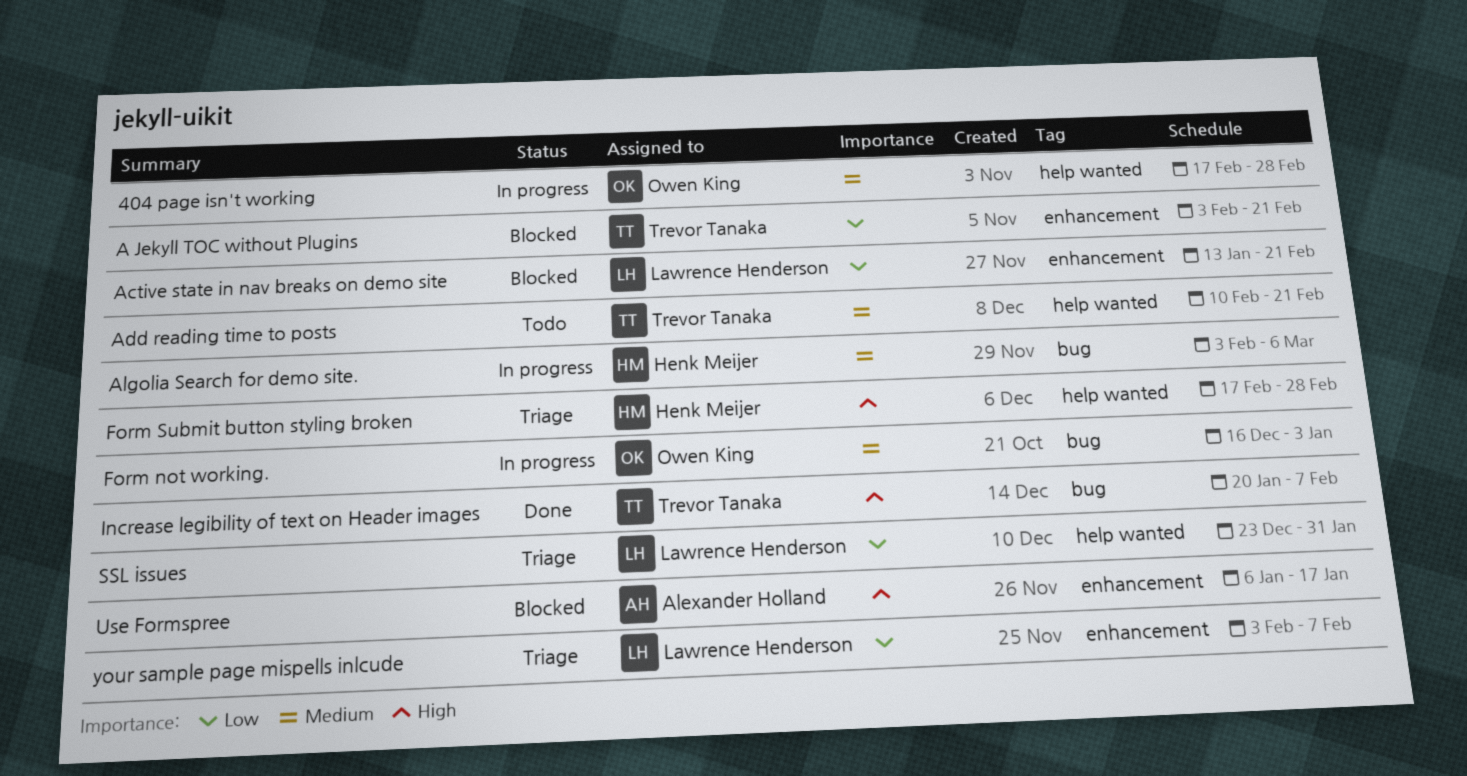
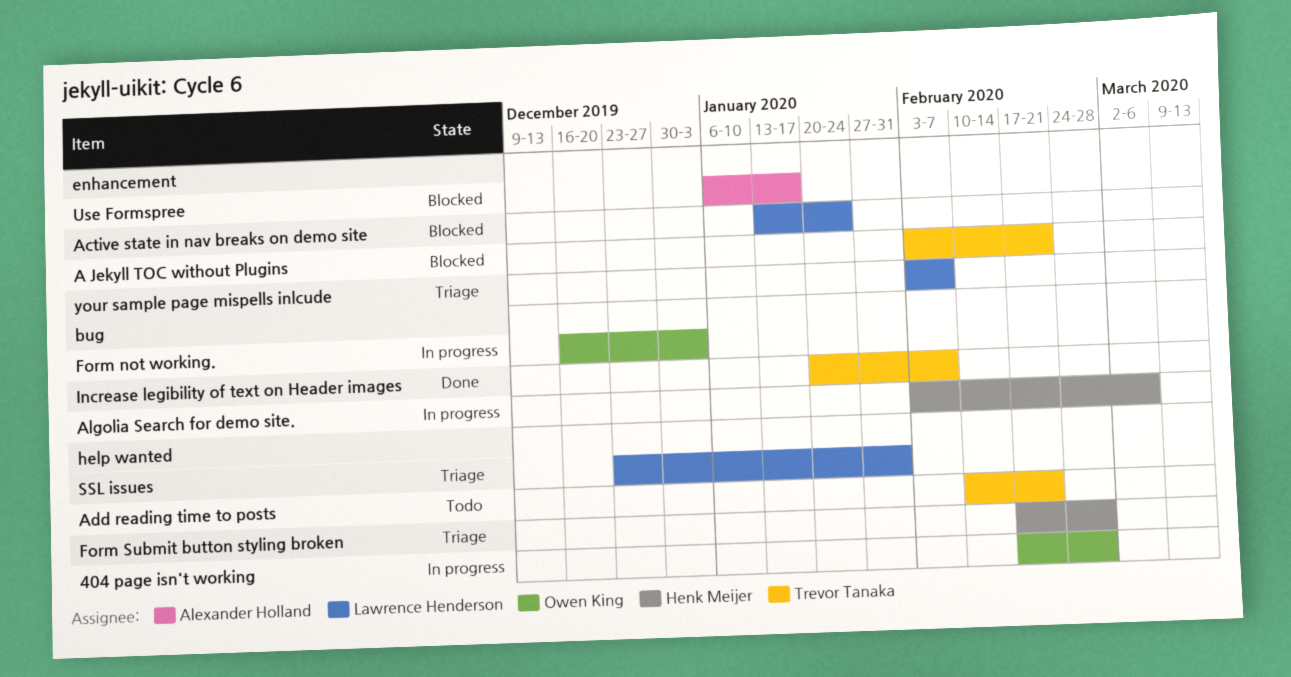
Active state in nav breaks on demo site, due: Feb 21 -> Jan 24

